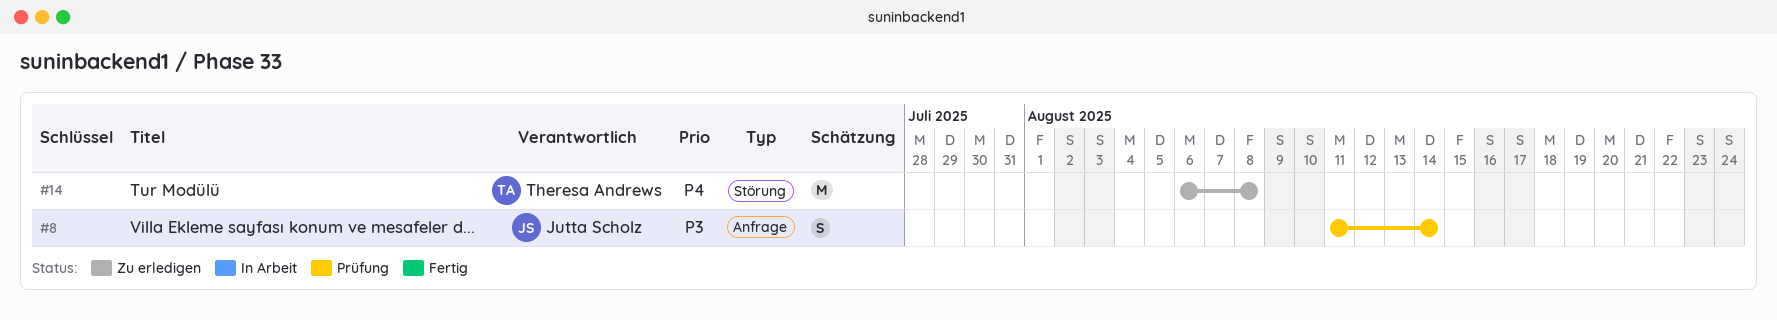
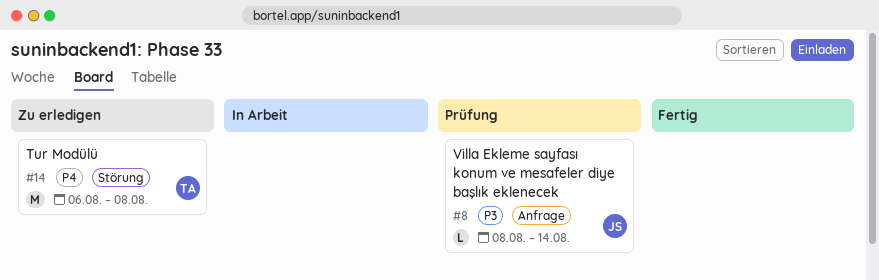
#8, estimate: S -> L
#8, start: Aug 11 -> Aug 8

